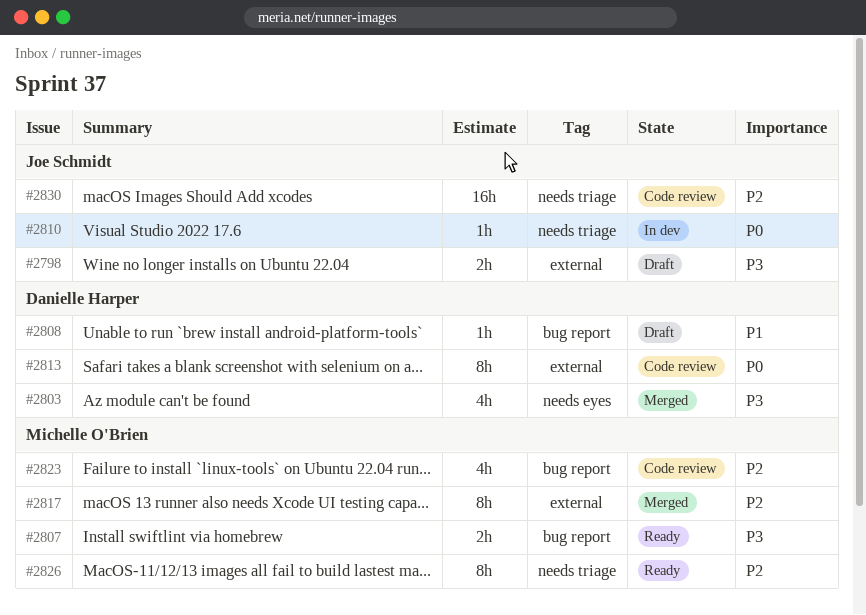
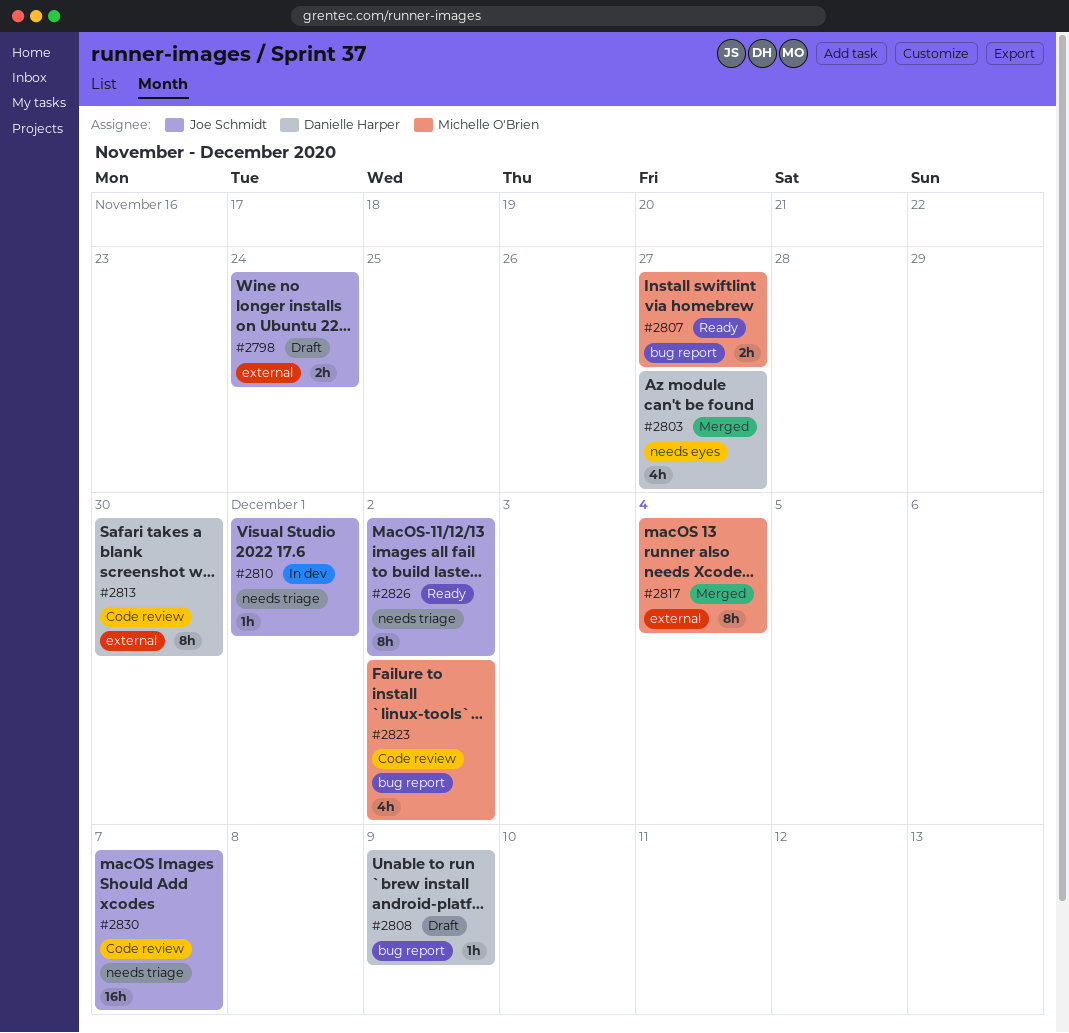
#2826, owner: Michelle O'Brien -> Joe Schmidt

